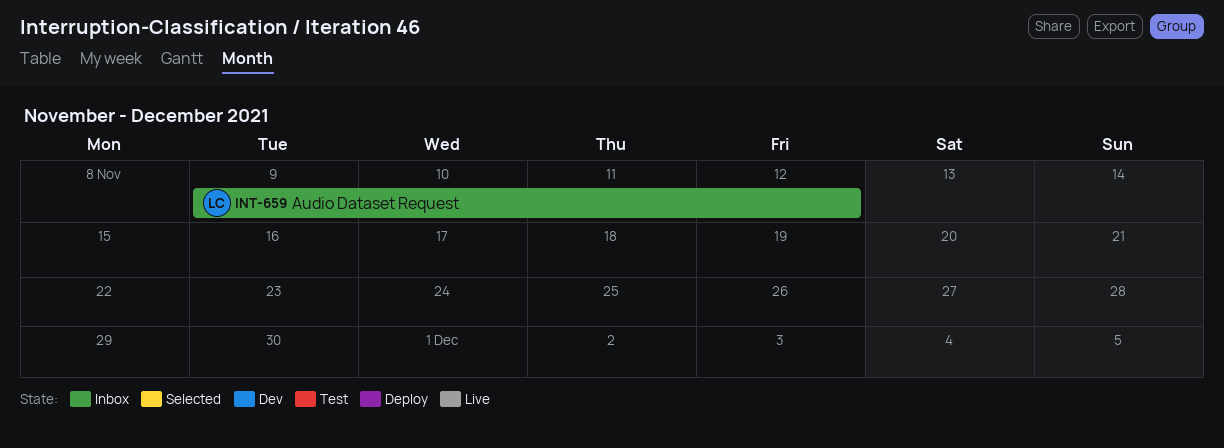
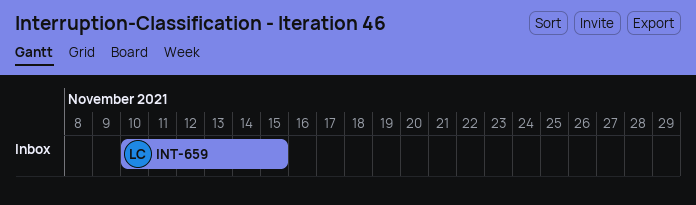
INT-659, start: Nov 9 -> Nov 10
INT-659, due: Nov 12 -> Nov 15

